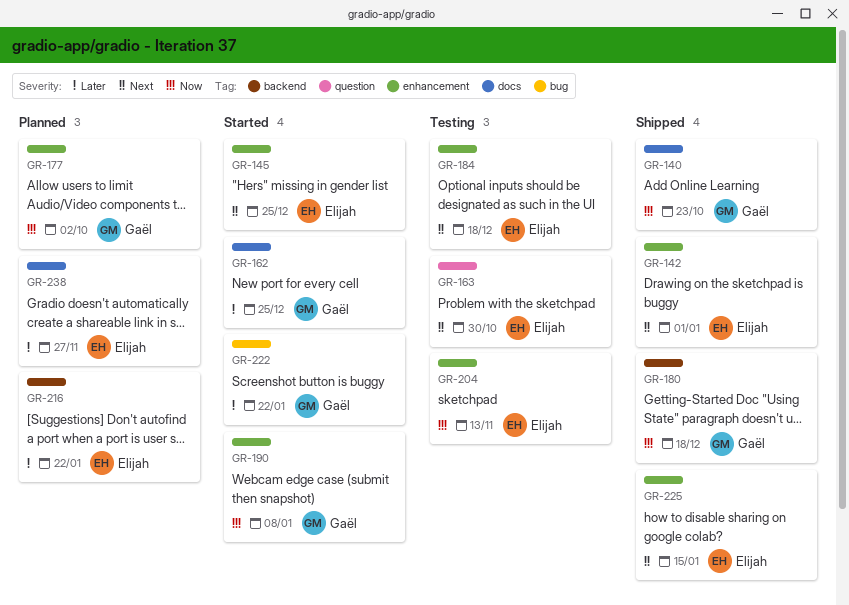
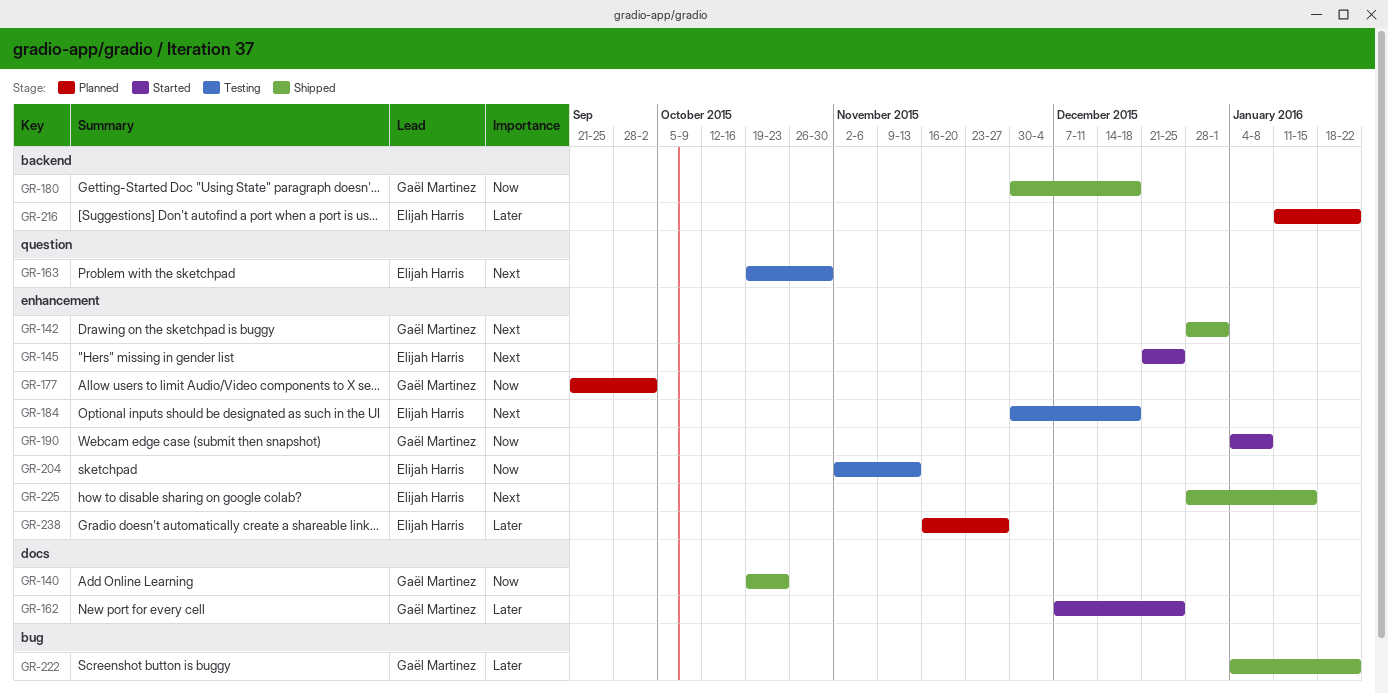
GR-142, owner: Elijah Harris -> Gaël Martinez
GR-222, status: Started -> Shipped
GR-238, label: docs -> enhancement

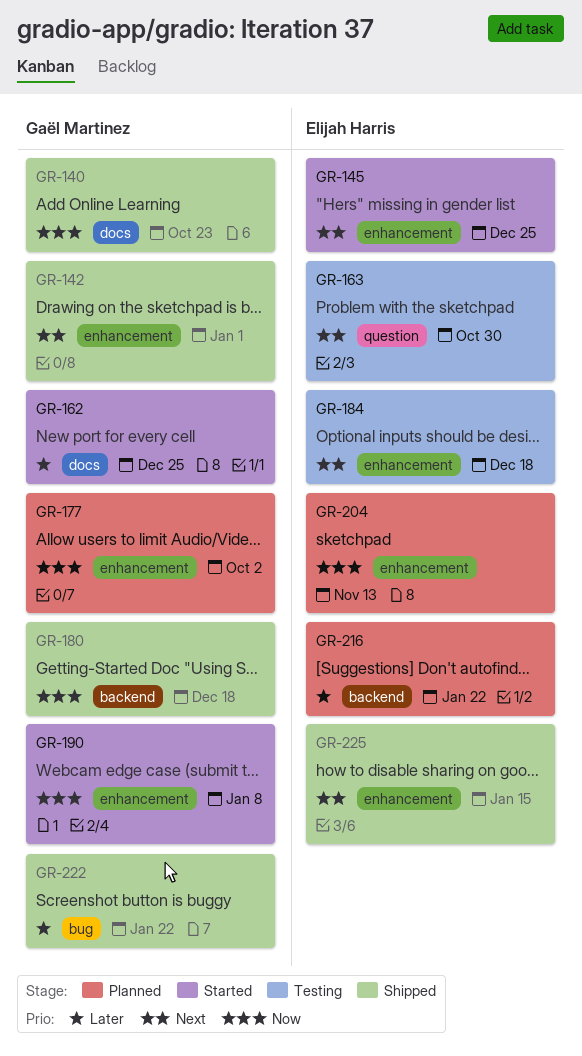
GR-204, status: Testing -> Planned
GR-238: present -> none

